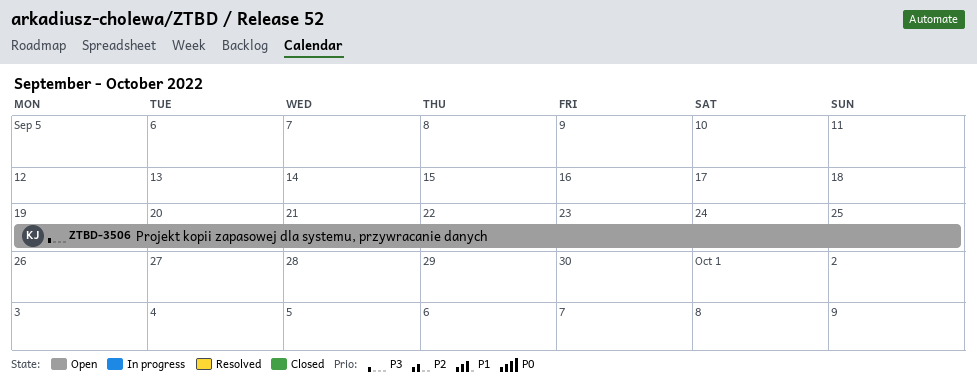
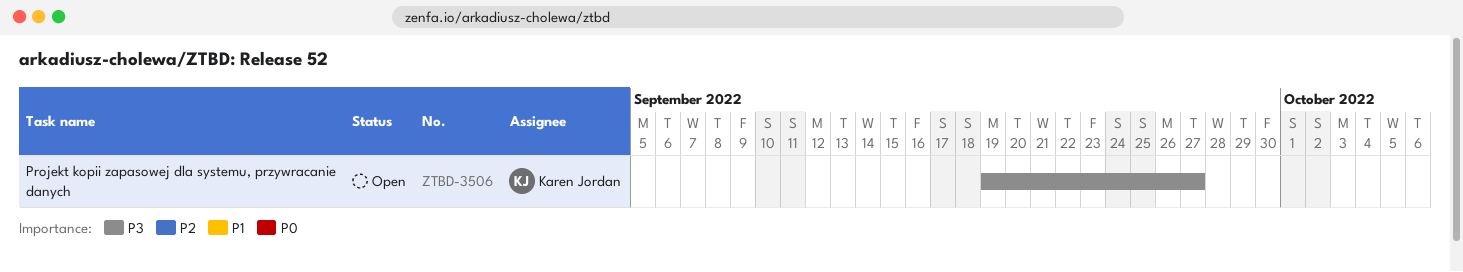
ZTBD-3506, due: Sep 25 -> Sep 27

